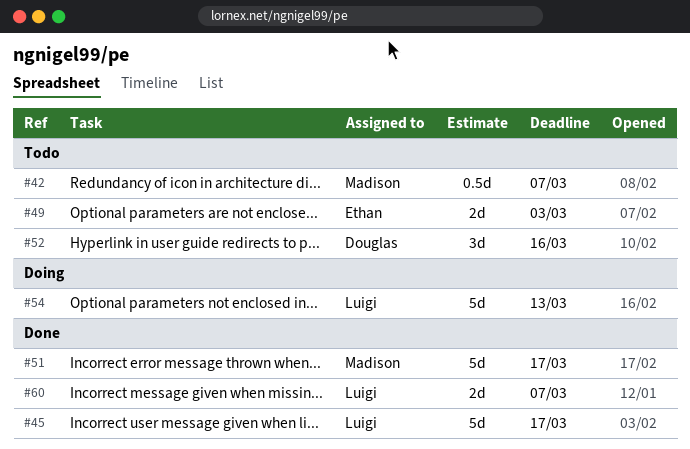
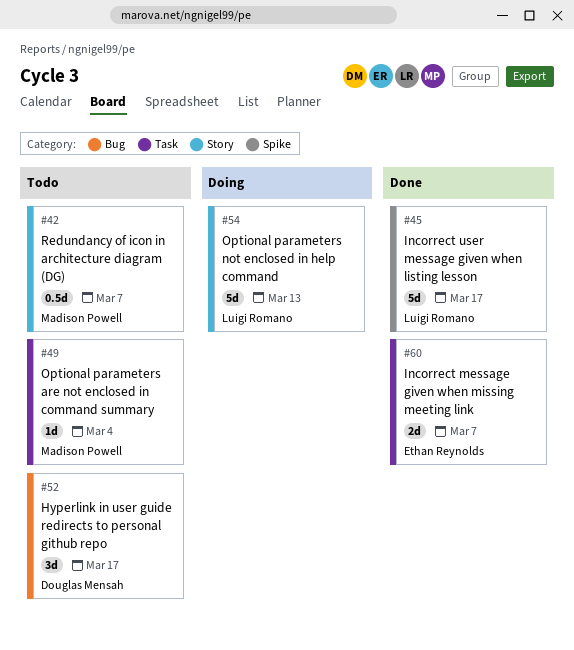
#49, owner: Ethan Reynolds -> Madison Powell
#49, estimate: 2d -> 1d
#49, due: Mar 3 -> Mar 4
#51: present -> none
#52, due: Mar 16 -> Mar 17
#60, owner: Luigi Romano -> Ethan Reynolds

